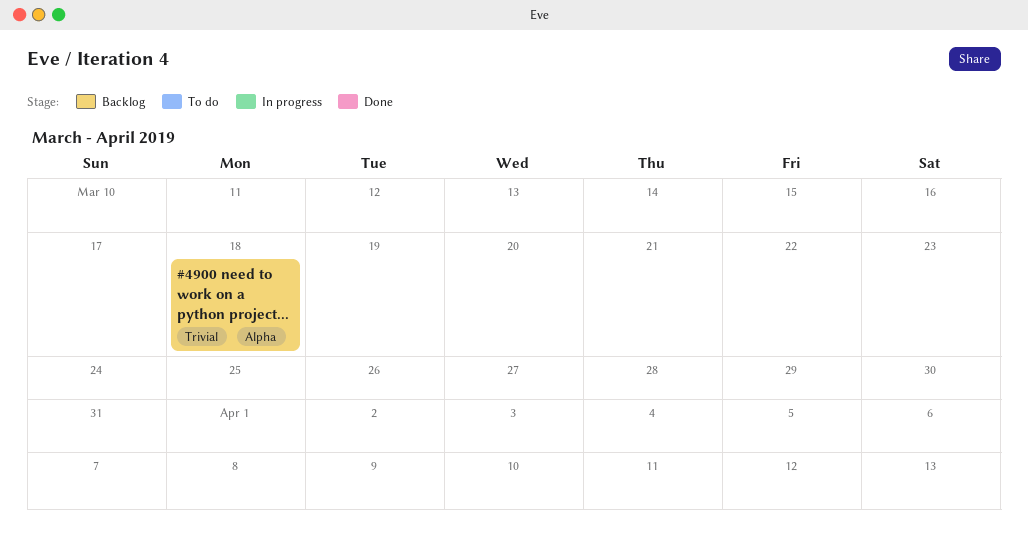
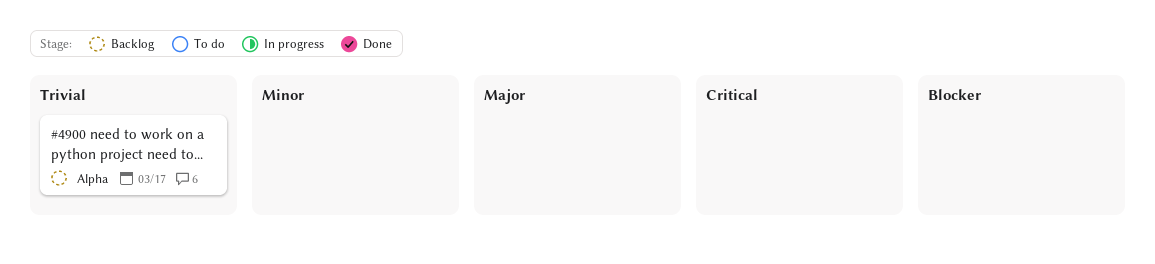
#4900, due: Mar 18 -> Mar 17

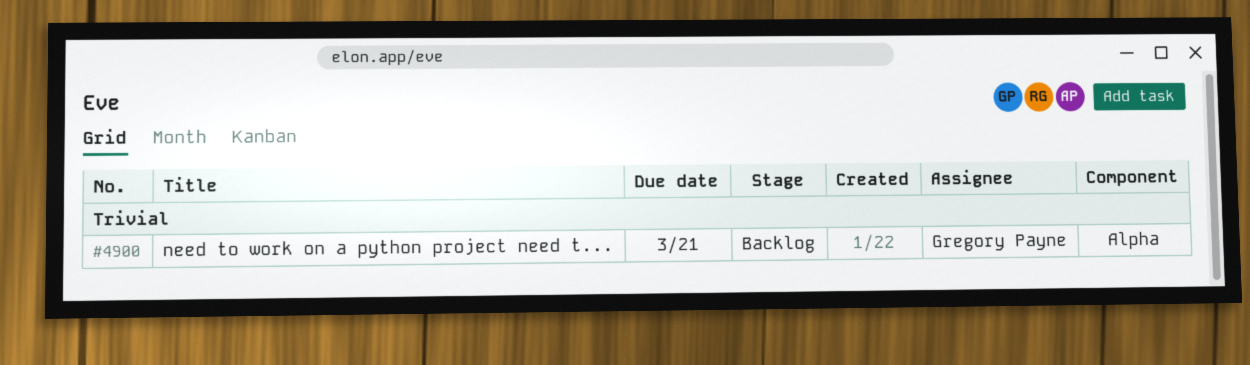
#4900, due: Mar 17 -> Mar 21

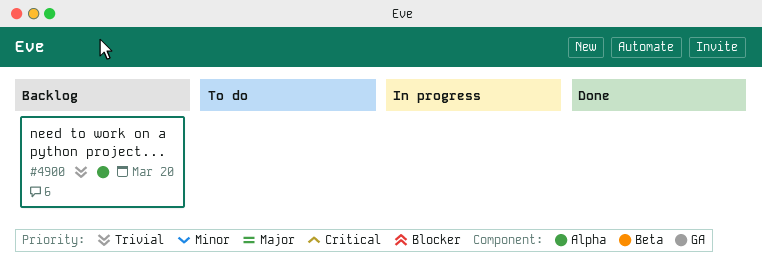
#4900, due: Mar 21 -> Mar 20

